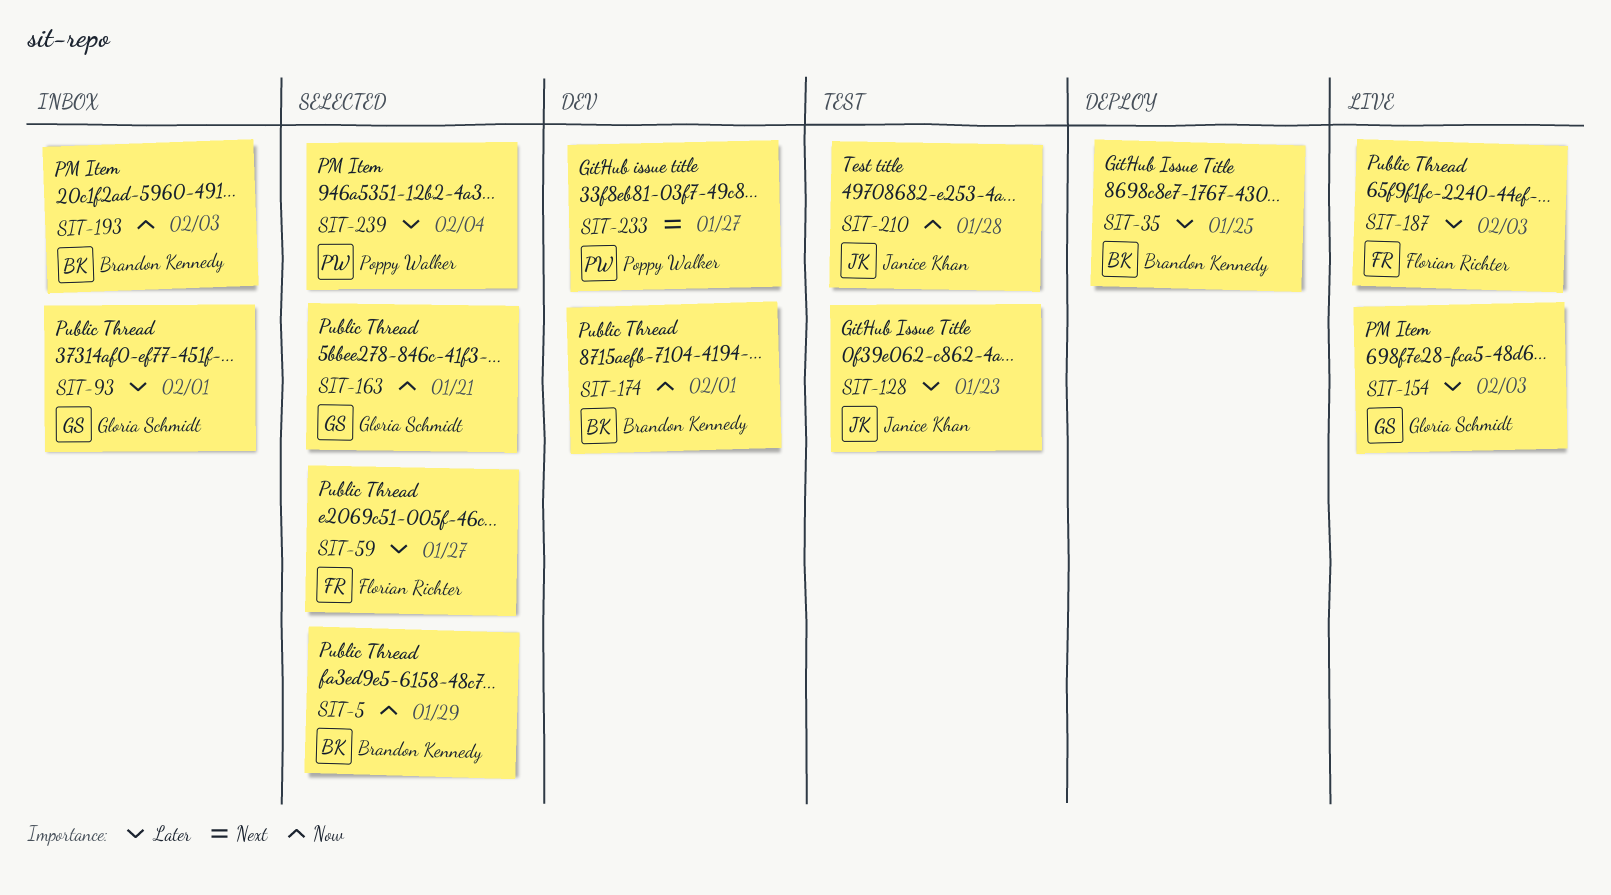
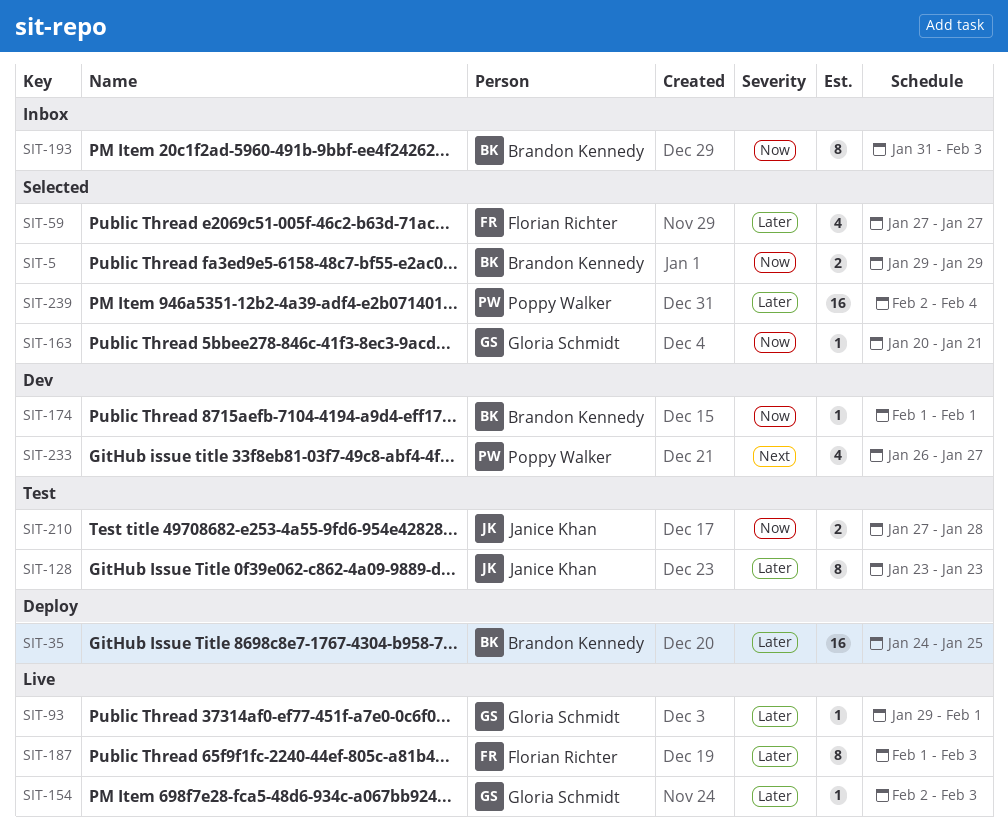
SIT-93, status: Inbox -> Live

